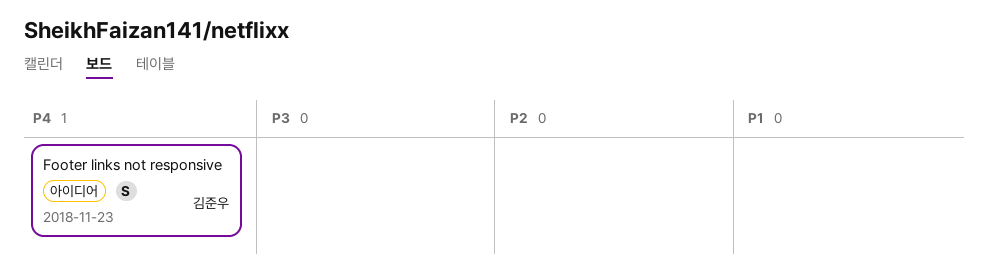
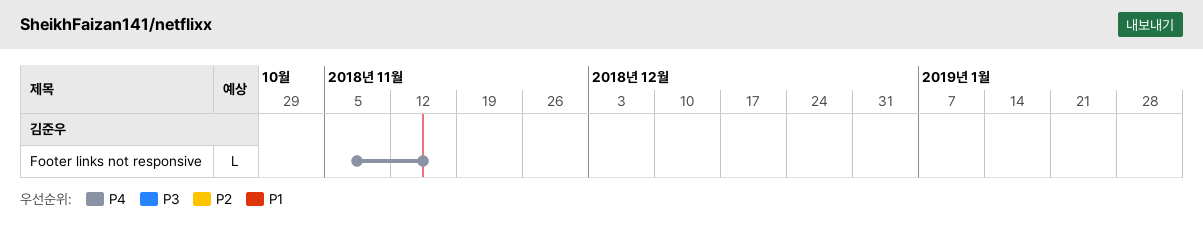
Footer links not responsive, estimate: S -> L
Footer links not responsive, due: Nov 23 -> Nov 16

